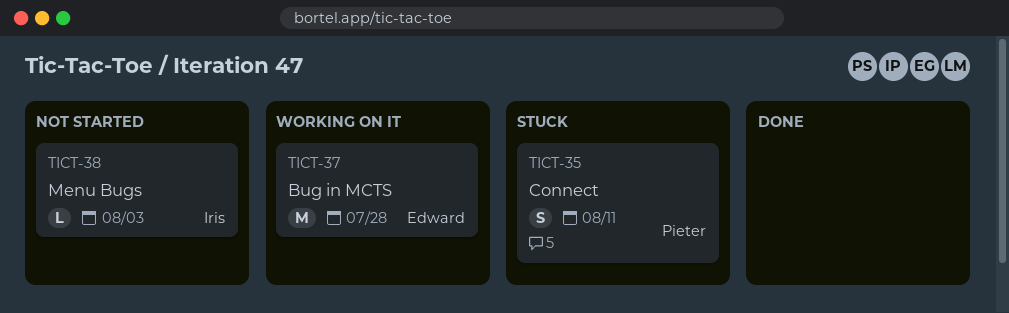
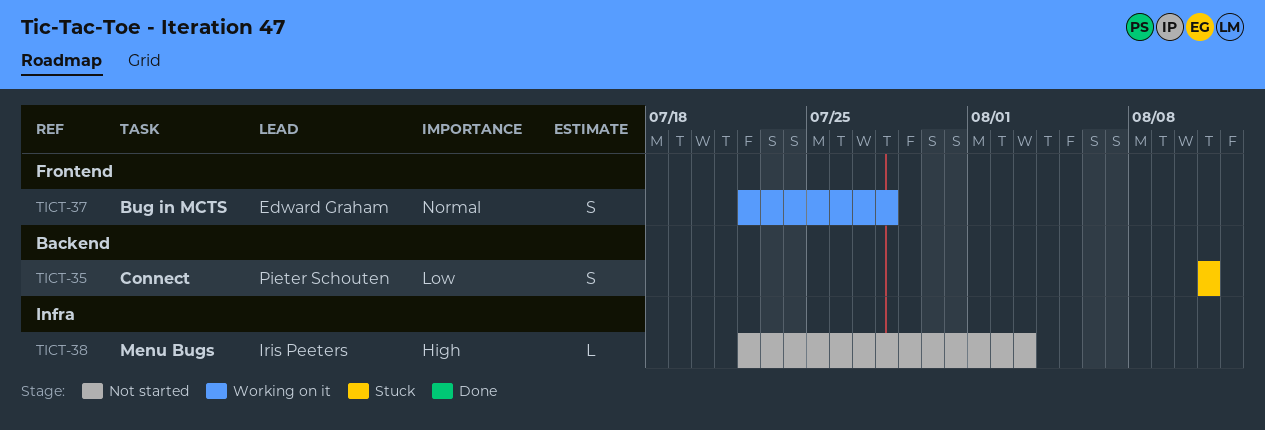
TICT-37, estimate: M -> S

